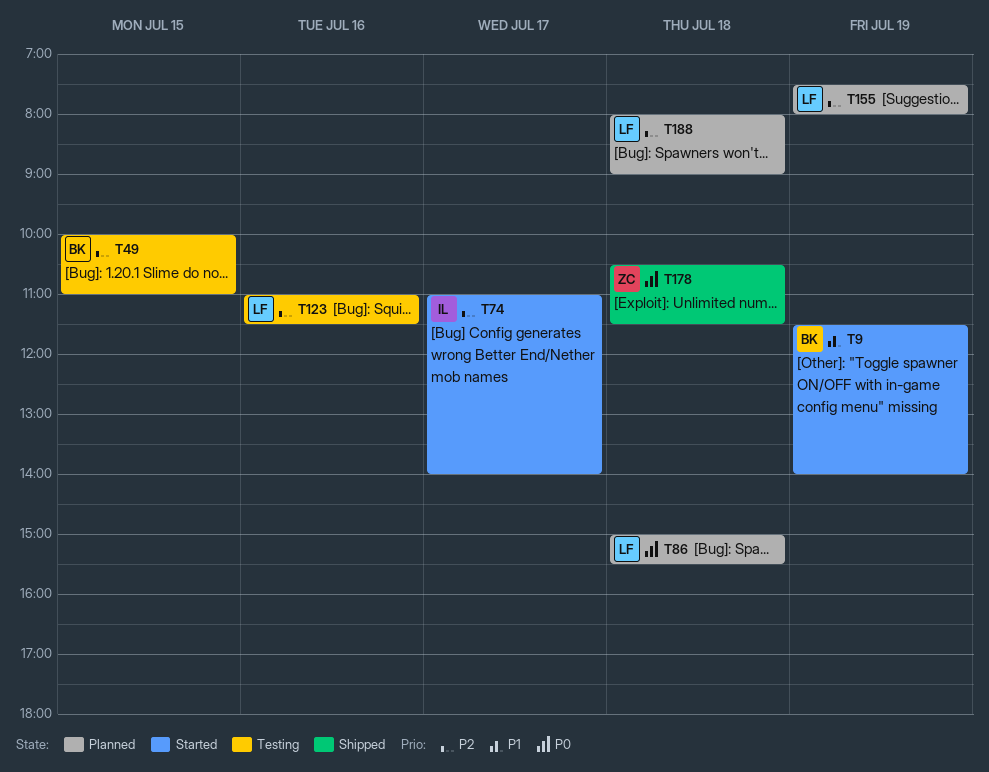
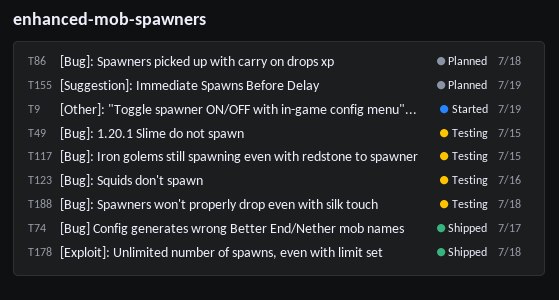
T74, status: Started -> Shipped
T117: none -> present
T188, status: Planned -> Testing

